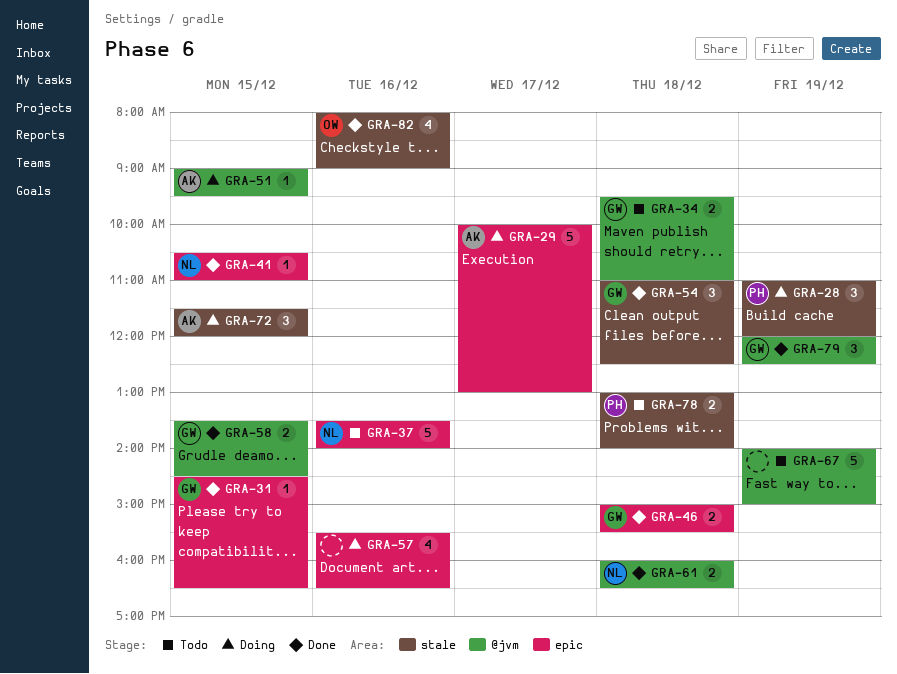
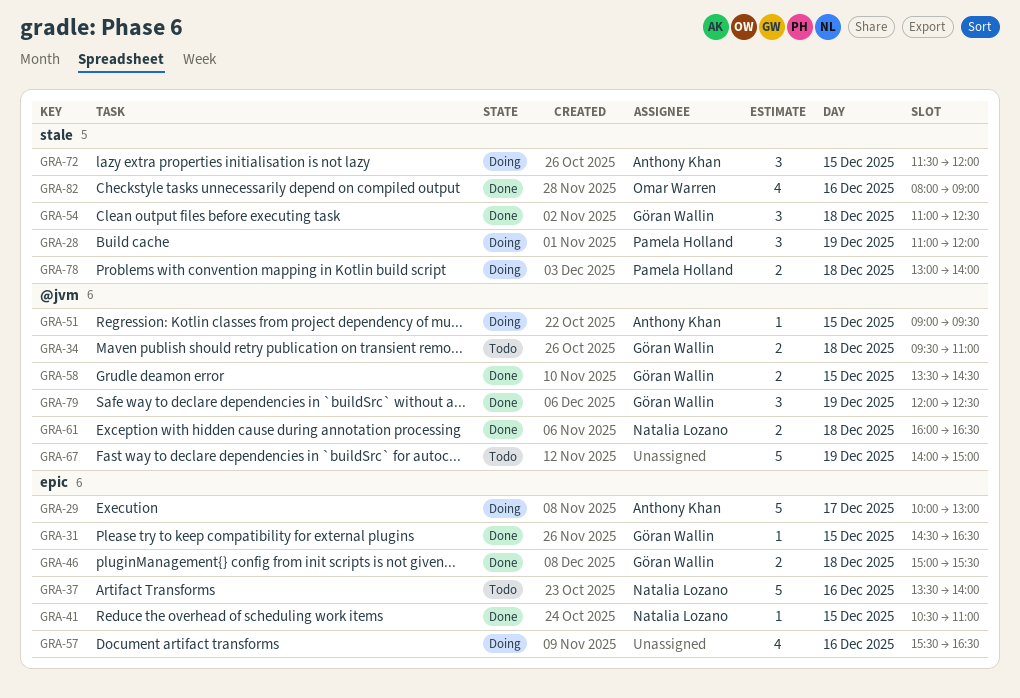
GRA-78, status: Todo -> Doing

